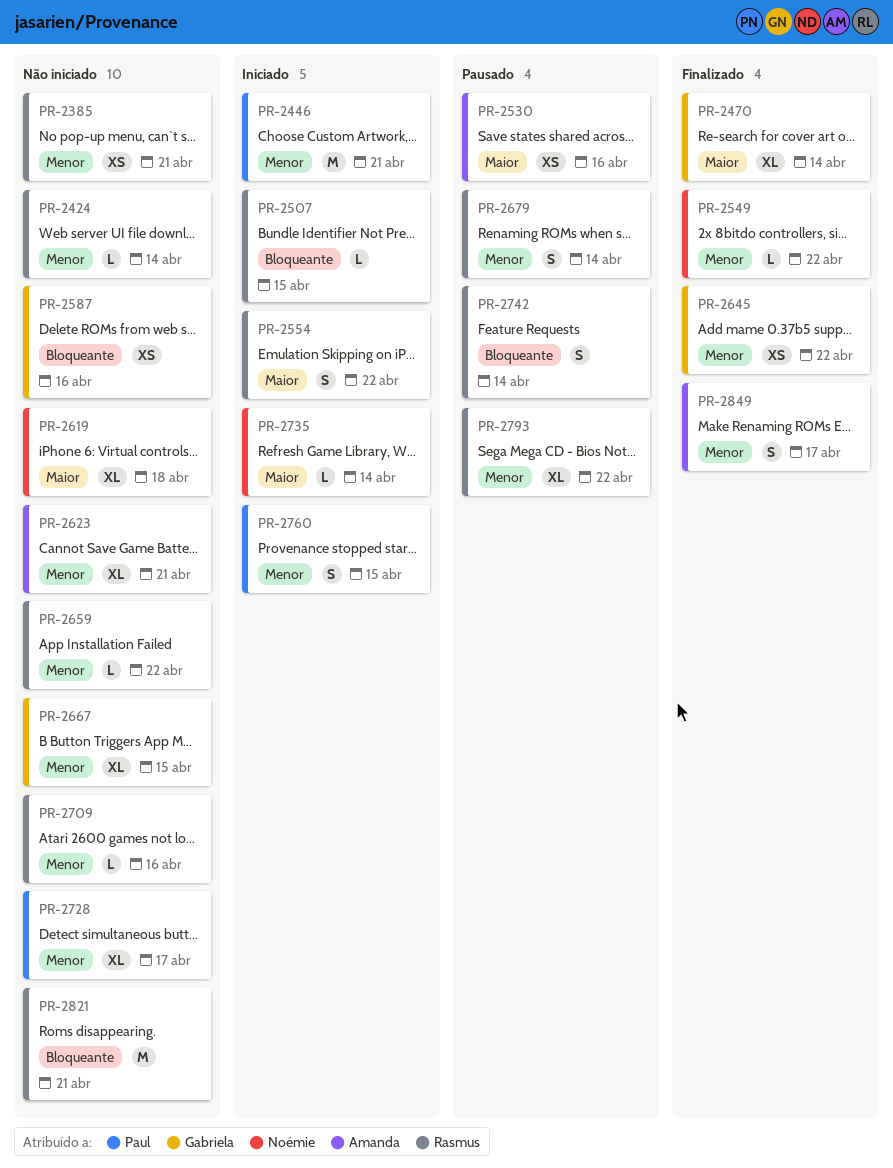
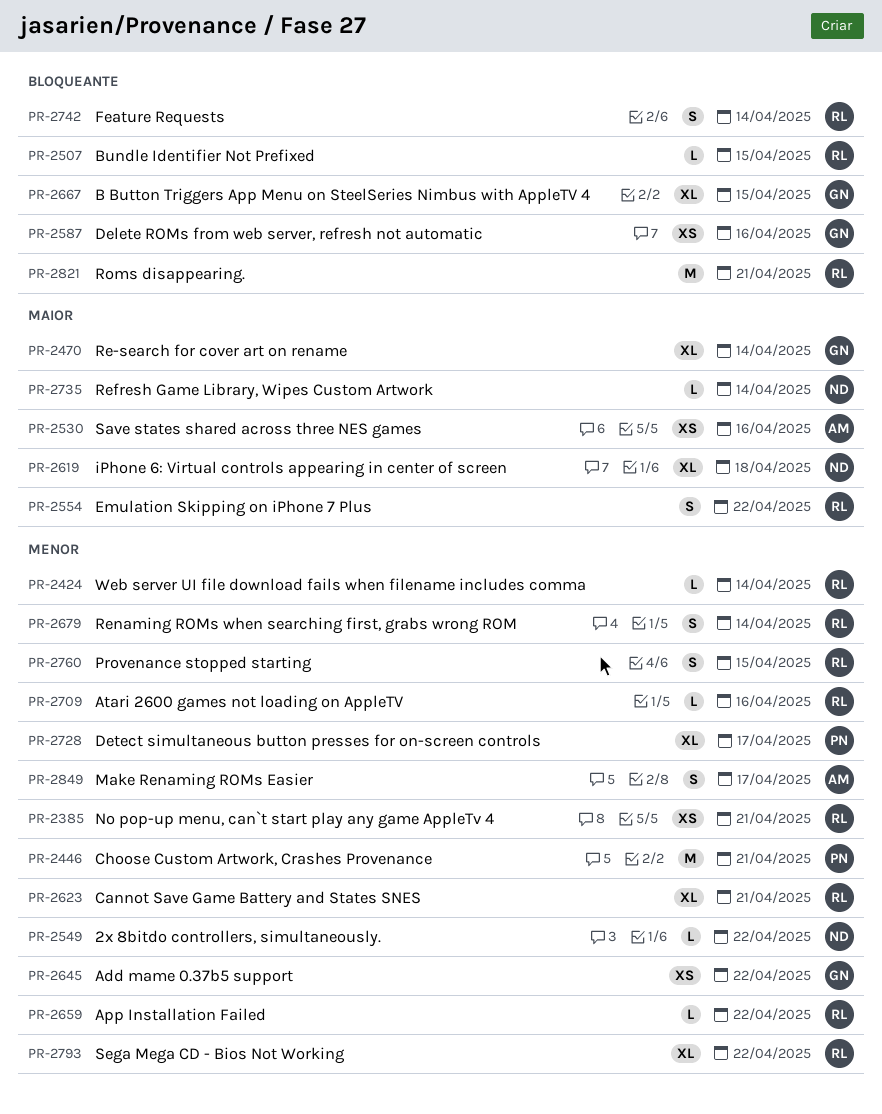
PR-2623, owner: Amanda -> Rasmus
PR-2667, priority: Menor -> Bloqueante
PR-2760, owner: Paul -> Rasmus

